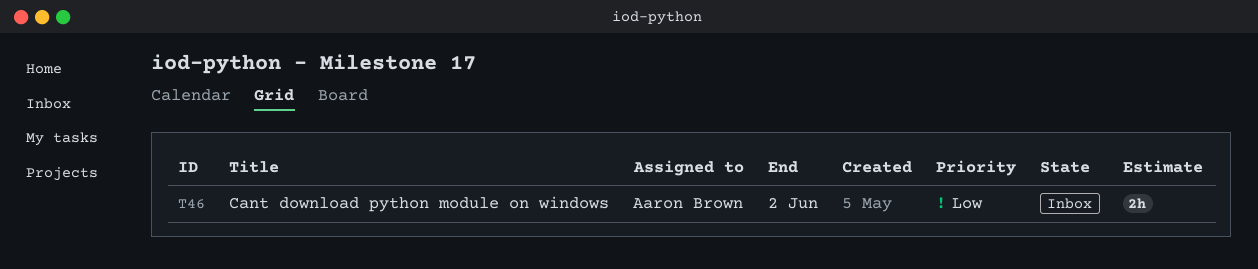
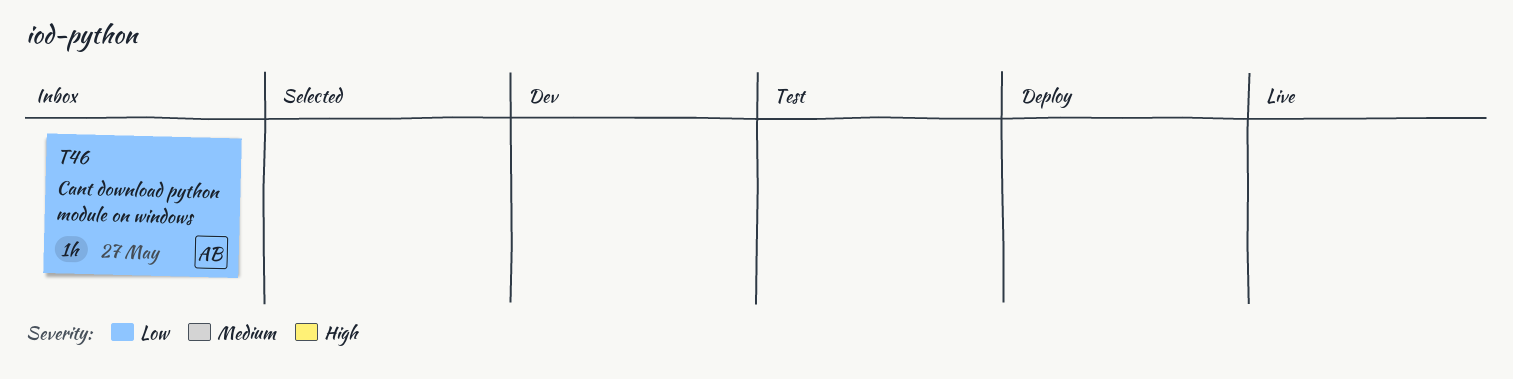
T46, estimate: 2h -> 1h
T46, due: Jun 2 -> May 27

